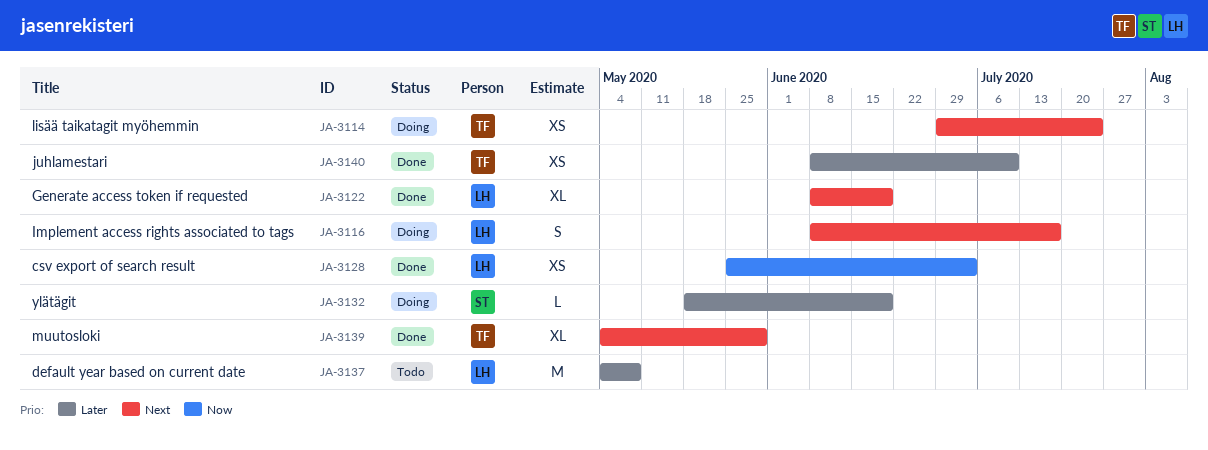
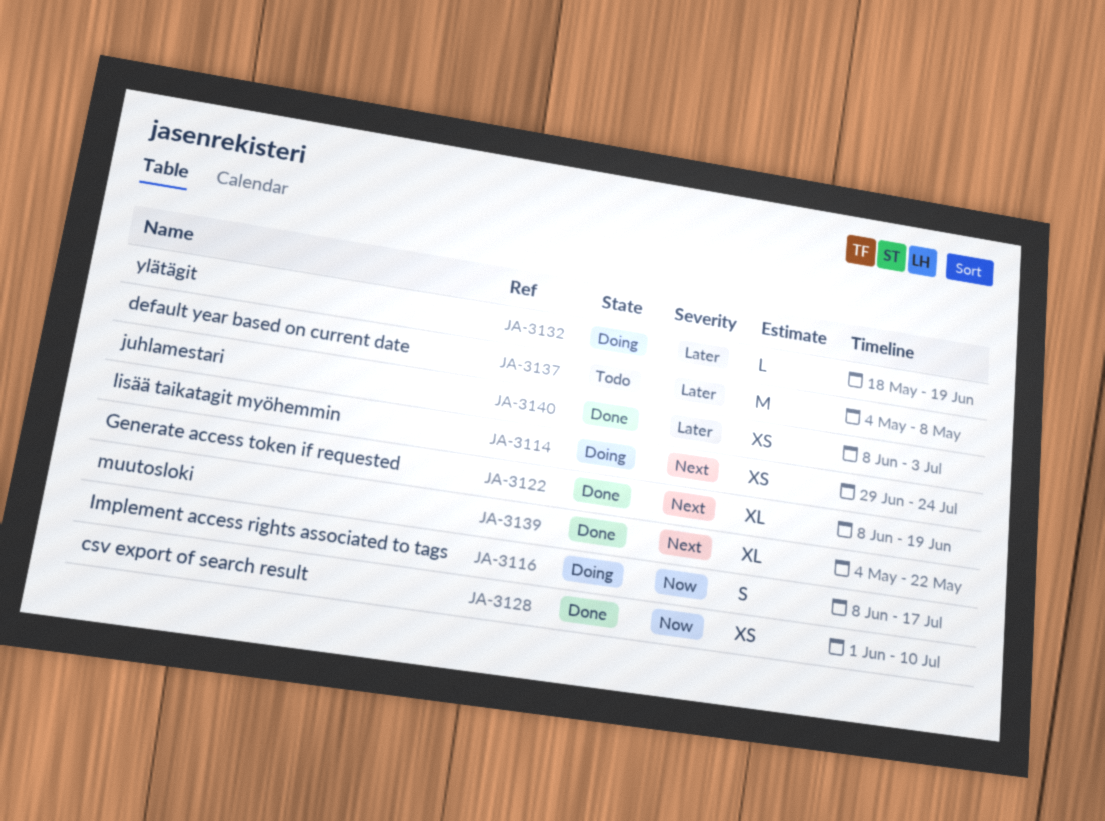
JA-3116, priority: Next -> Now
JA-3128, start: May 25 -> Jun 1
JA-3128, due: Jul 3 -> Jul 10
JA-3139, due: May 29 -> May 22
JA-3140, due: Jul 10 -> Jul 3

